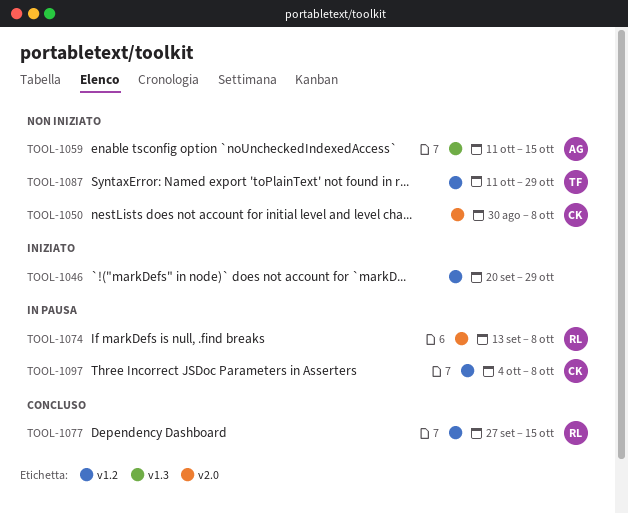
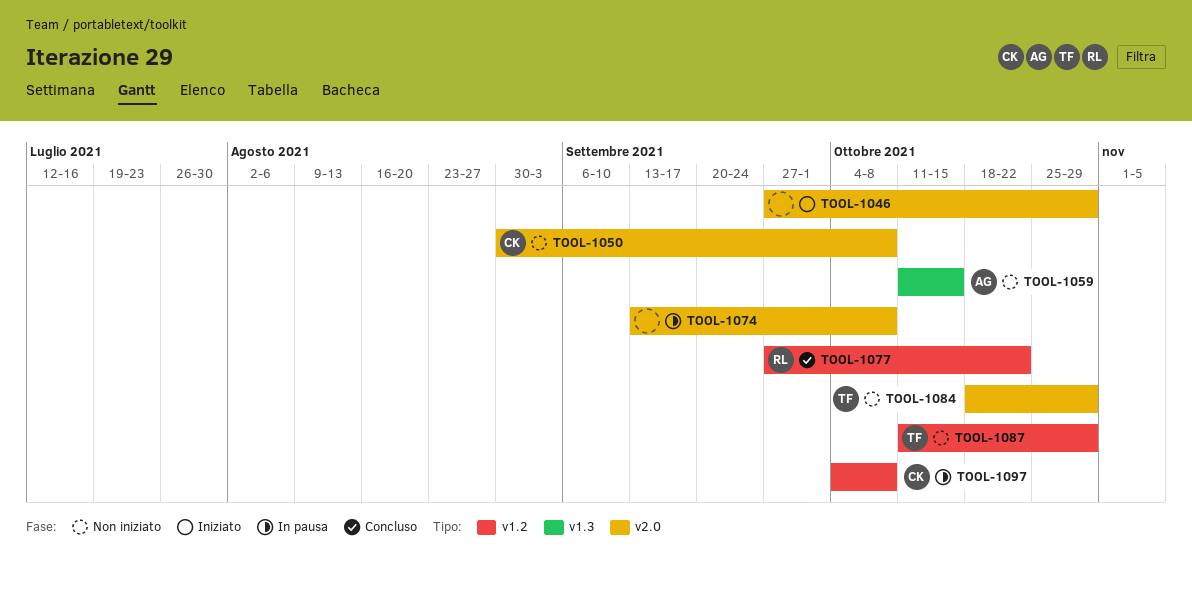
TOOL-1046, label: v1.2 -> v2.0
TOOL-1046, start: Sep 20 -> Sep 27
TOOL-1074, owner: RL -> none
TOOL-1077, due: Oct 15 -> Oct 22
TOOL-1084: none -> present

